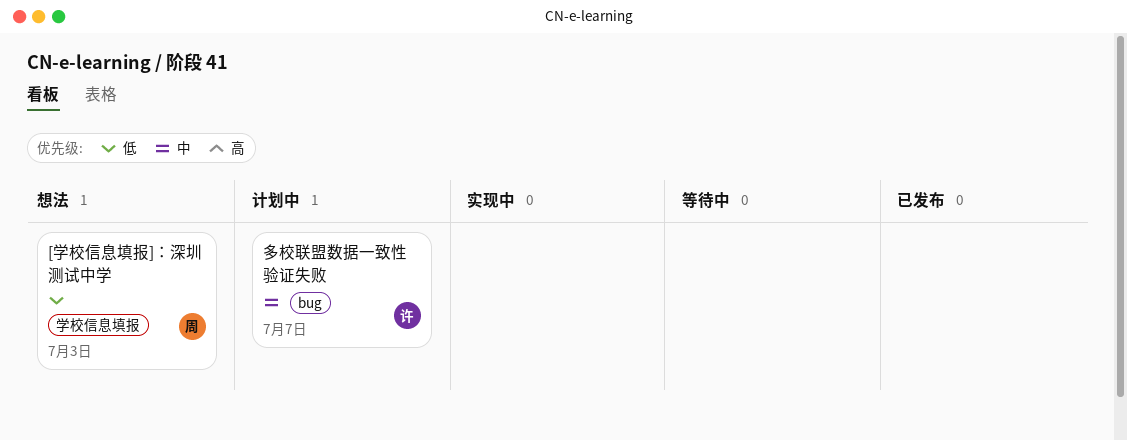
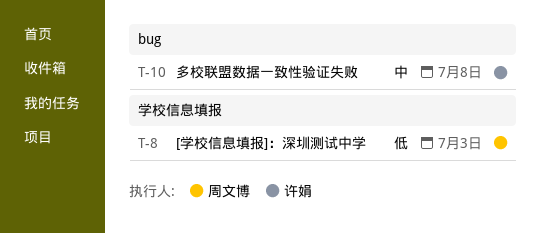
多校联盟数据一致性验证失败, due: Jul 7 -> Jul 8

